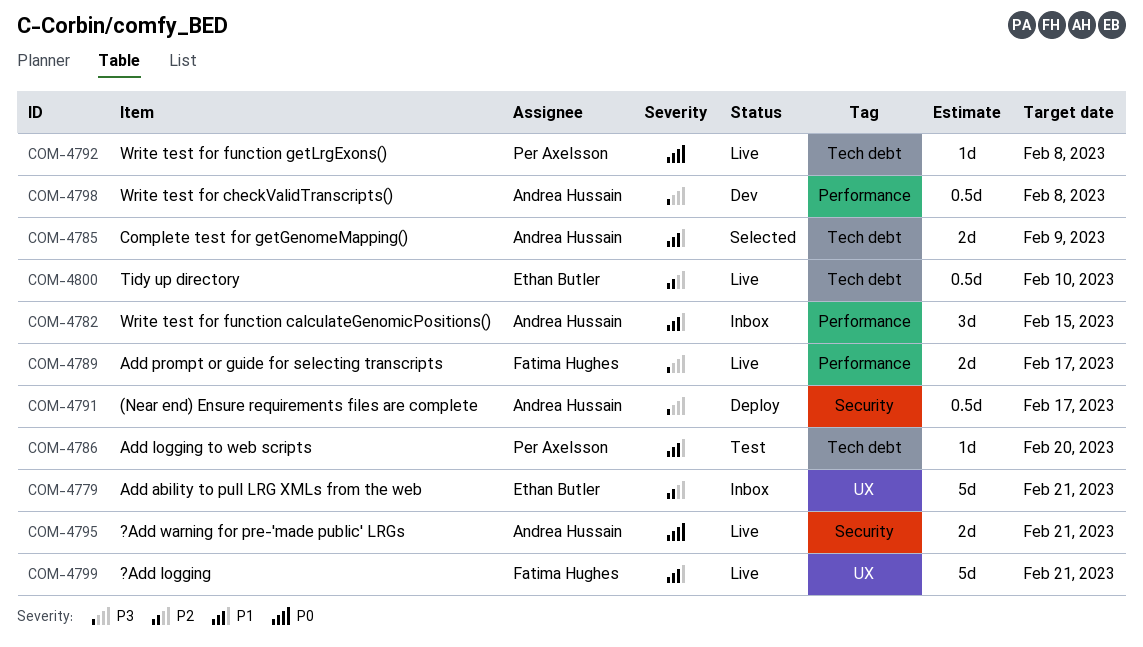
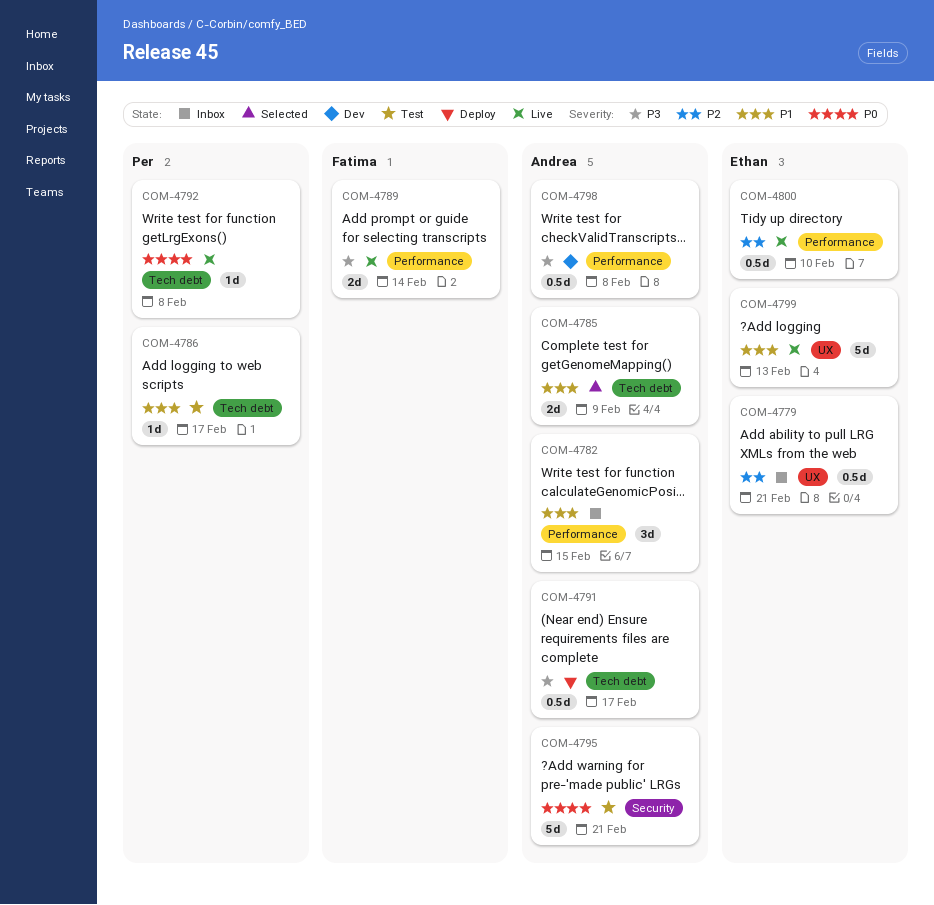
COM-4779, estimate: 5d -> 0.5d
COM-4786, due: Feb 20 -> Feb 17
COM-4789, due: Feb 17 -> Feb 14
COM-4791, label: Security -> Tech debt
COM-4795, status: Live -> Test
COM-4795, estimate: 2d -> 5d
COM-4799, owner: Fatima Hughes -> Ethan Butler
COM-4799, due: Feb 21 -> Feb 13
COM-4800, label: Tech debt -> Performance

